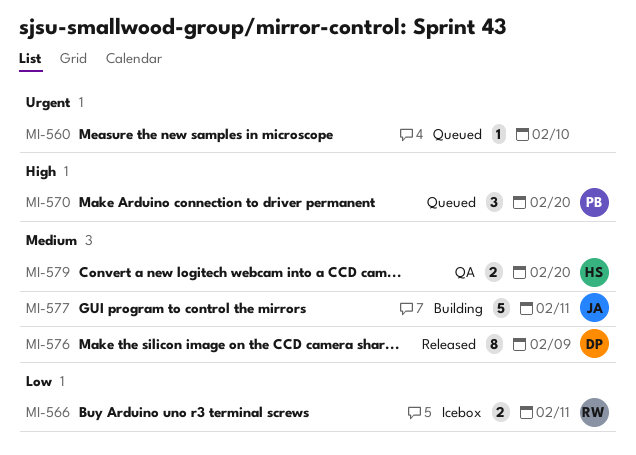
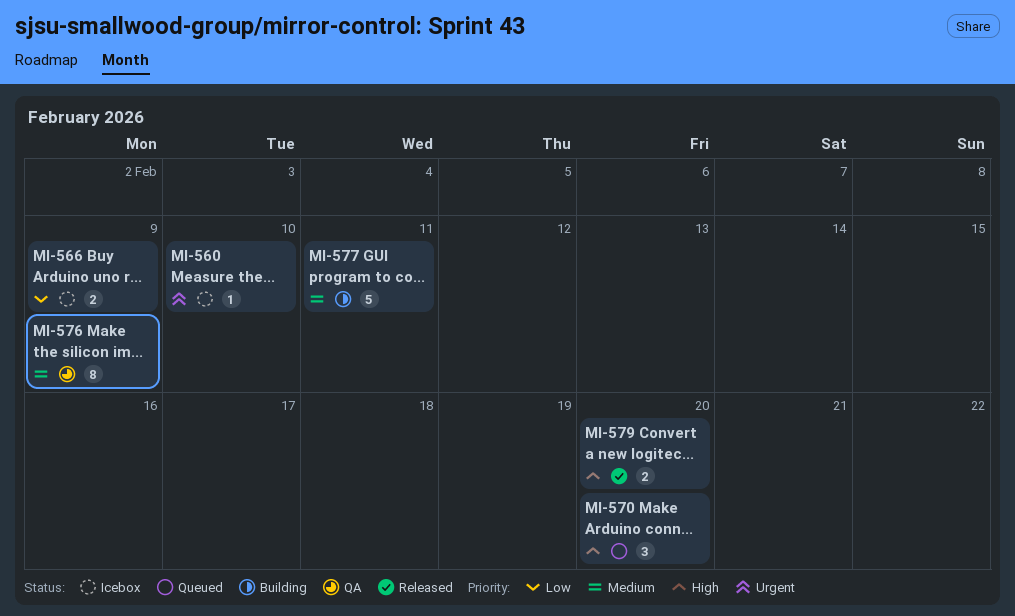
MI-560, status: Queued -> Icebox
MI-566, due: Feb 11 -> Feb 9
MI-576, status: Released -> QA
MI-579, status: QA -> Released
MI-579, priority: Medium -> High

